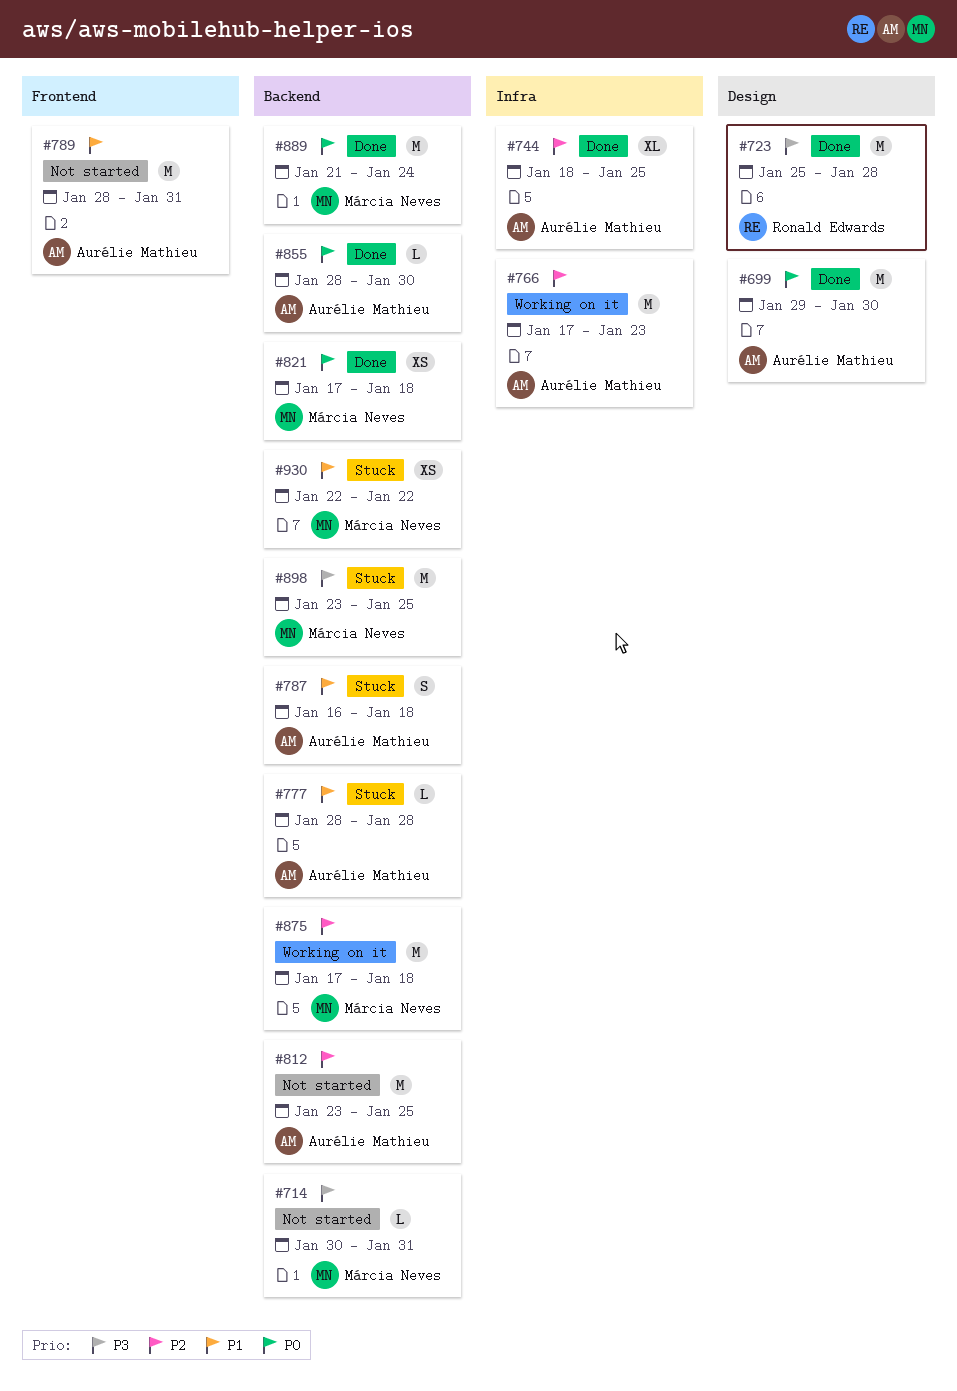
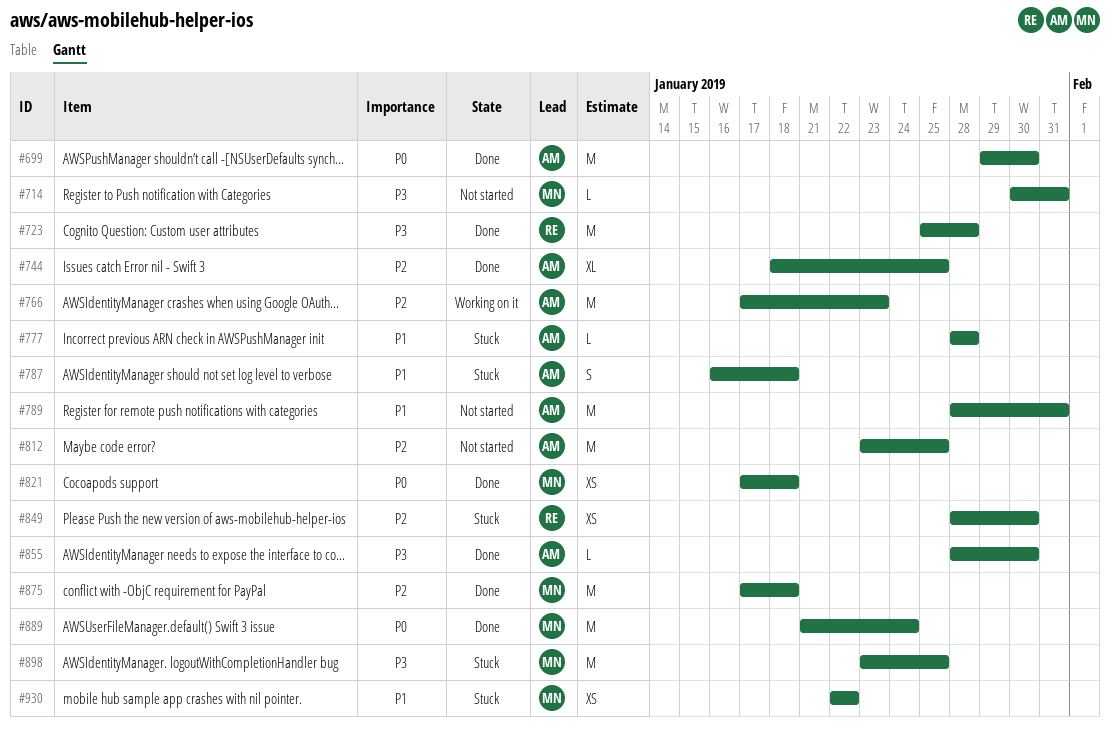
#849: none -> present
#855, priority: P0 -> P3
#875, status: Working on it -> Done

